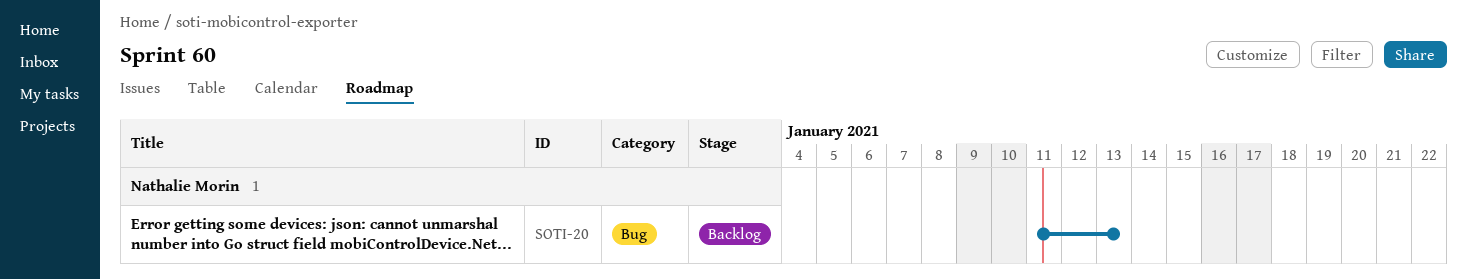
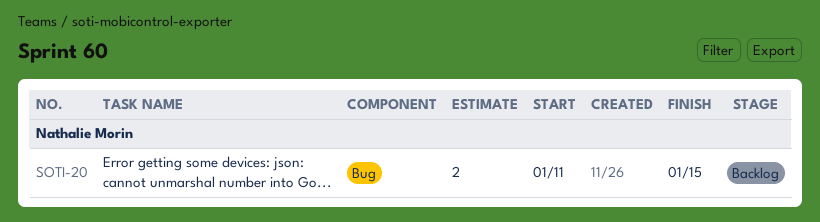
SOTI-20, due: Jan 13 -> Jan 15

